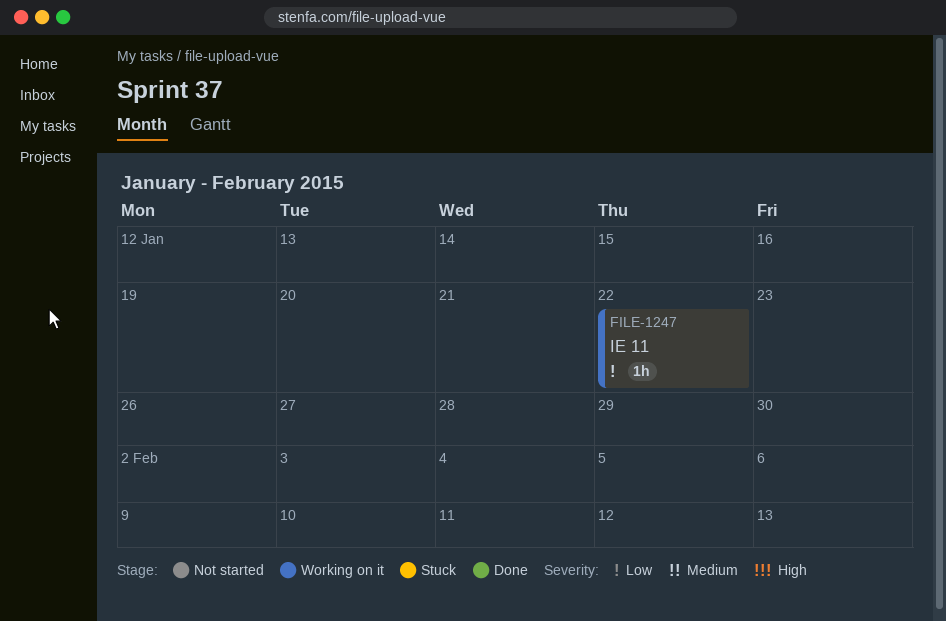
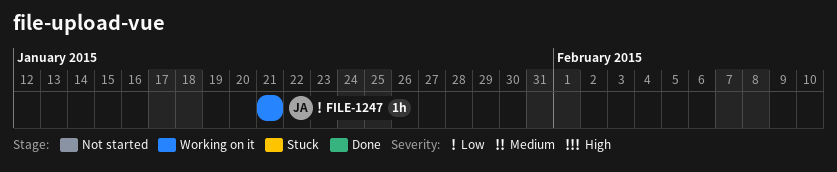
FILE-1247, due: Jan 22 -> Jan 21

